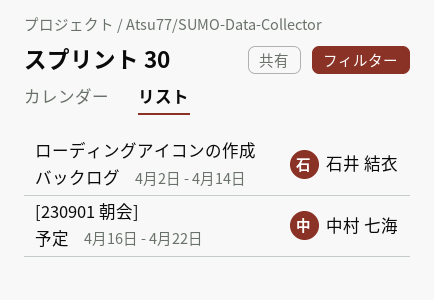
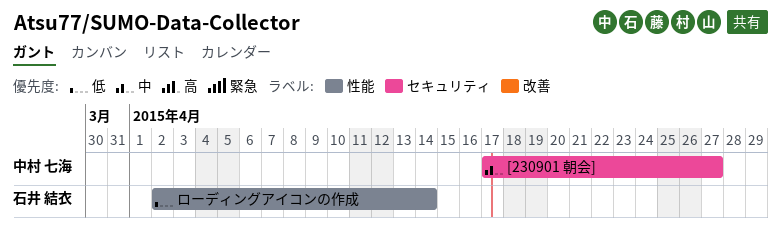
[230901 朝会], start: Apr 16 -> Apr 17
[230901 朝会], due: Apr 22 -> Apr 27

